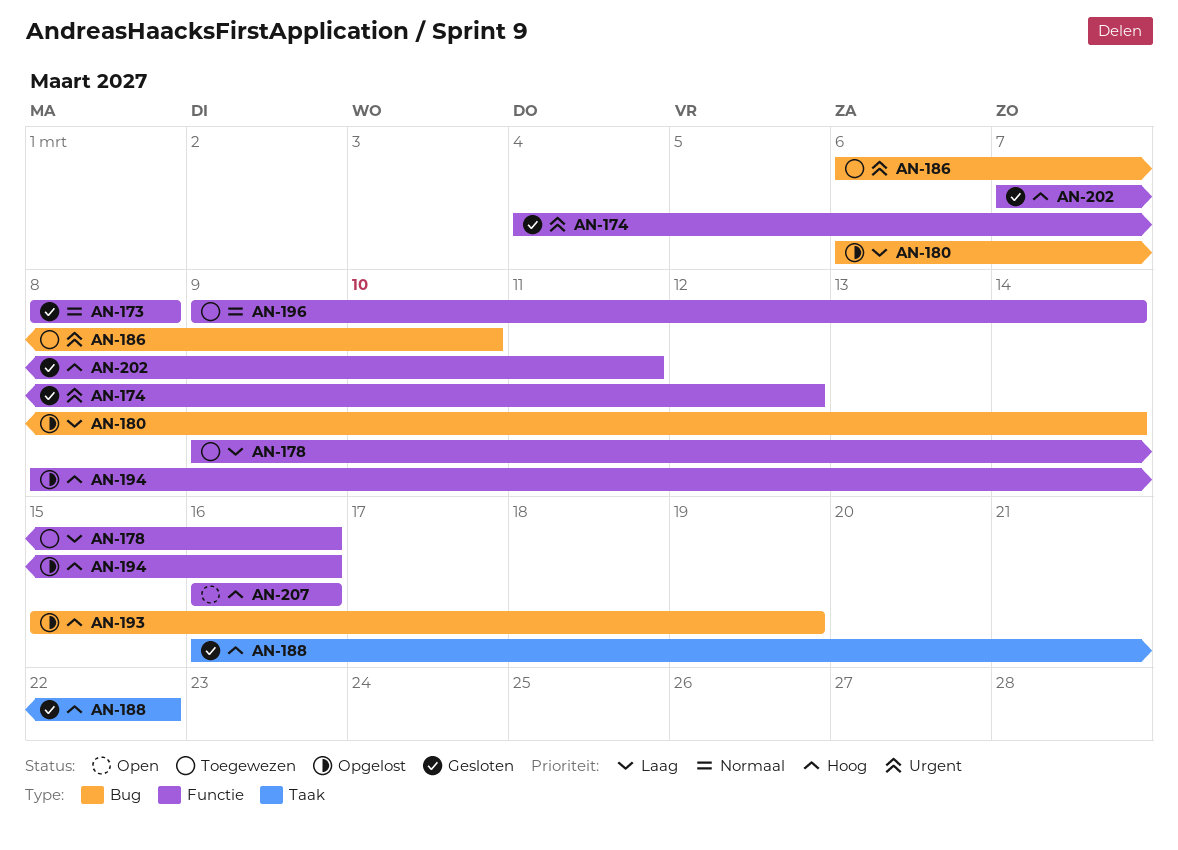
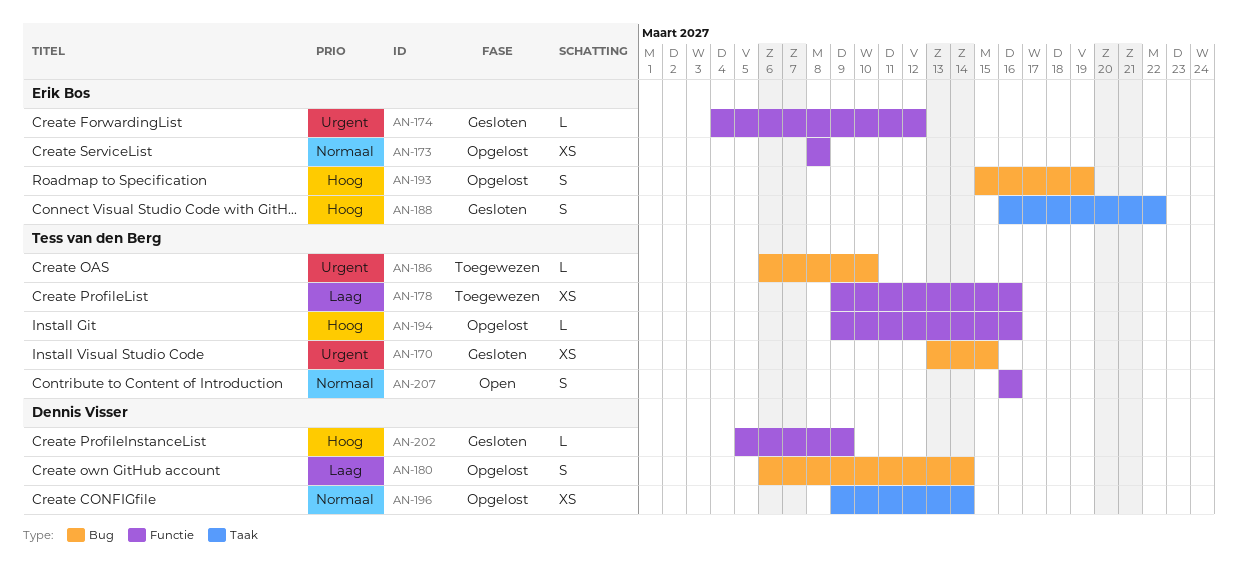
AN-170: none -> present
AN-173, status: Gesloten -> Opgelost
AN-194, start: Mar 8 -> Mar 9
AN-196, status: Toegewezen -> Opgelost
AN-196, label: Functie -> Taak
AN-202, start: Mar 7 -> Mar 5
AN-202, due: Mar 11 -> Mar 9
AN-207, priority: Hoog -> Normaal

